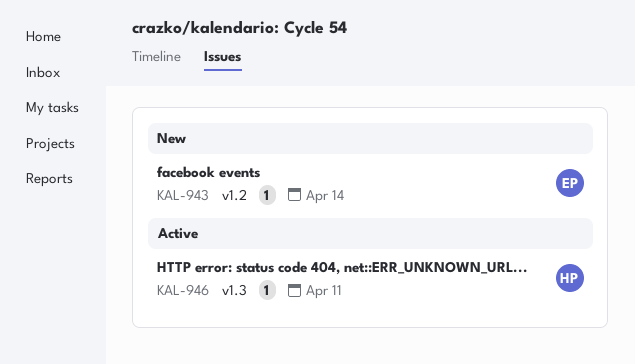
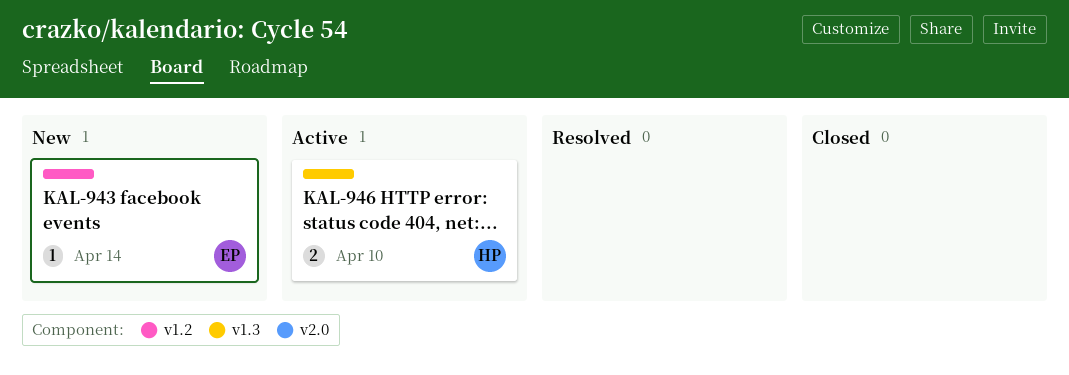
KAL-946, estimate: 1 -> 2
KAL-946, due: Apr 11 -> Apr 10

